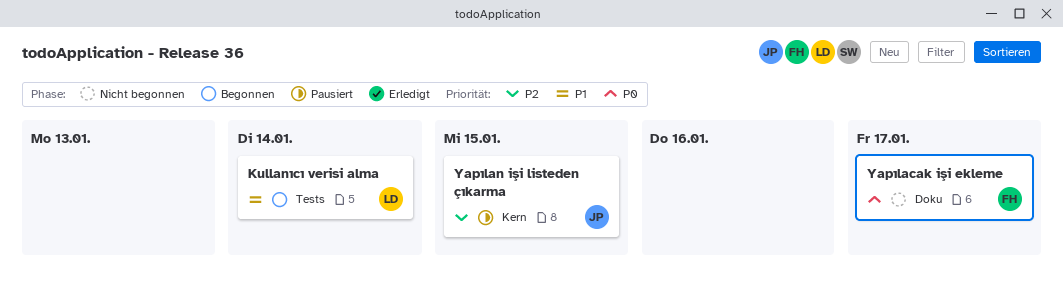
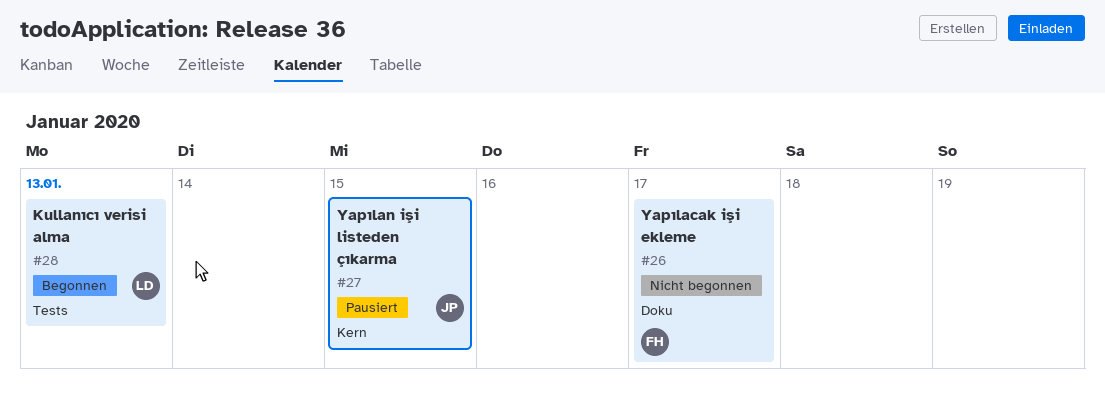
Kullanıcı verisi alma, due: Jan 14 -> Jan 13

